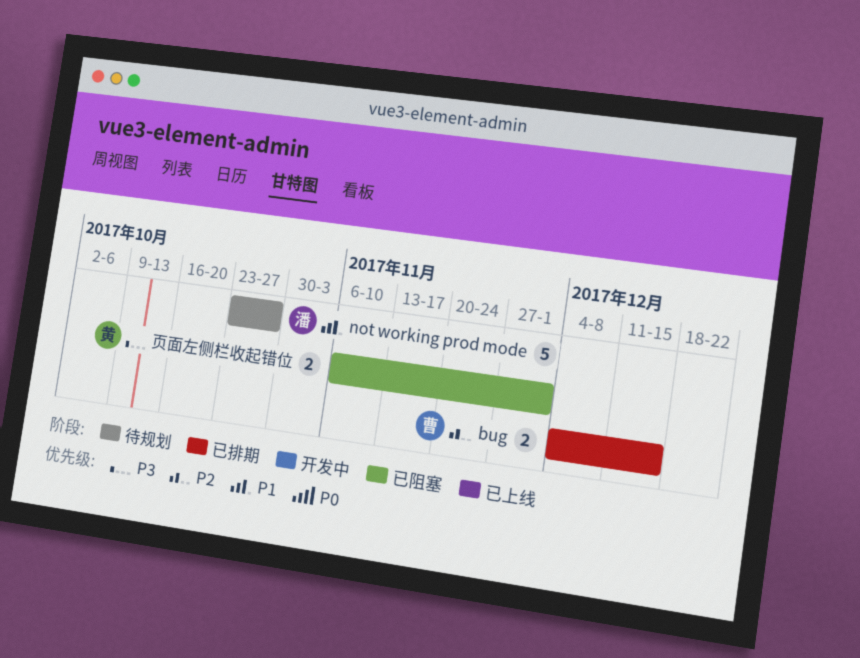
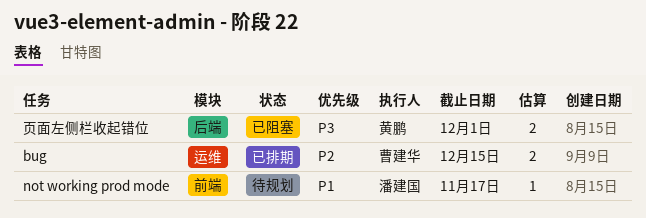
not working prod mode, estimate: 5 -> 1
not working prod mode, due: Oct 27 -> Nov 17

